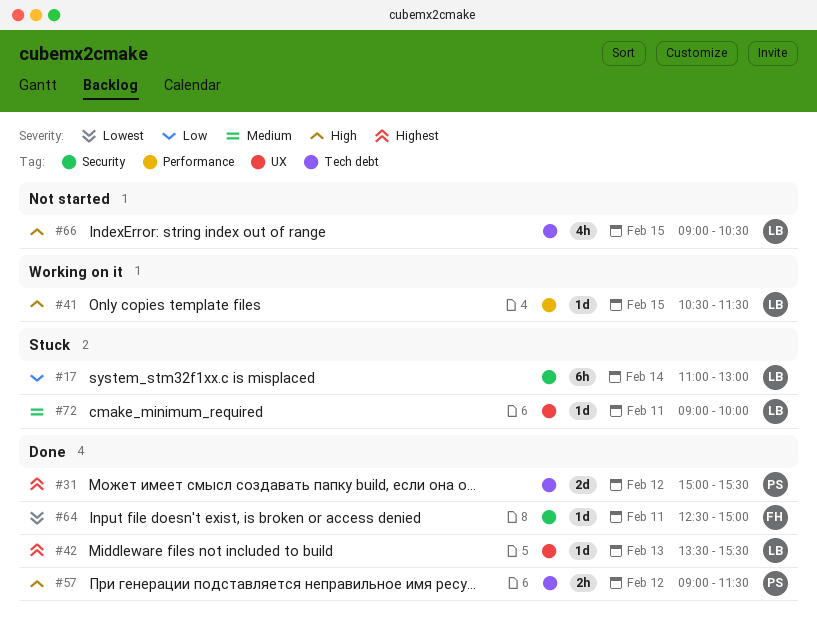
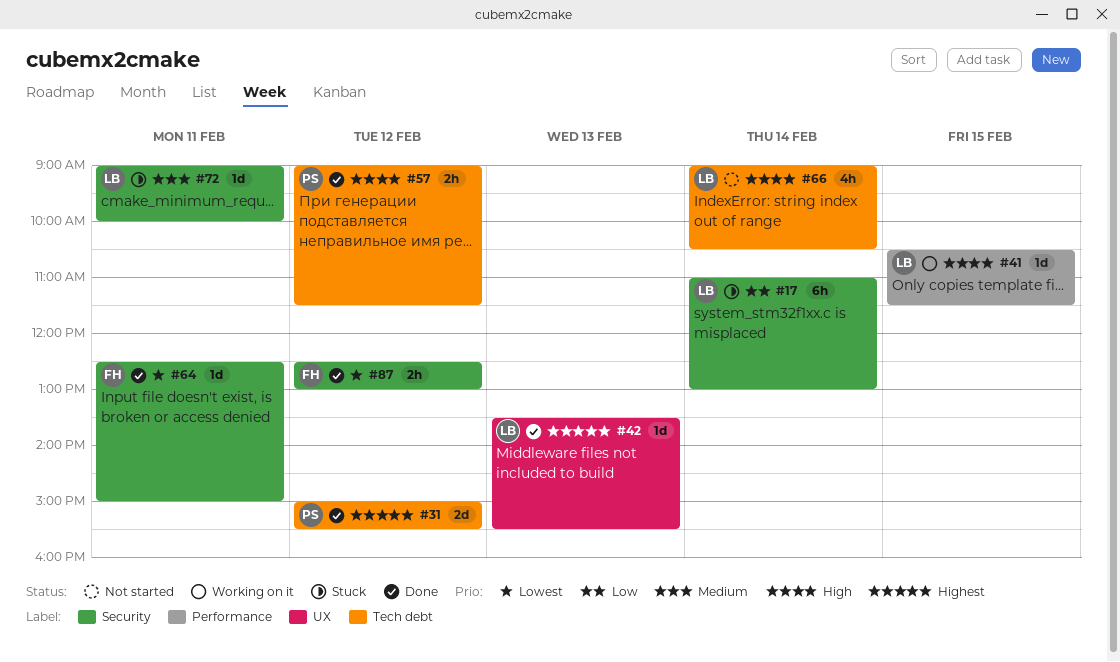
#66, day: Feb 15 -> Feb 14
#72, label: UX -> Security
#87: none -> present

